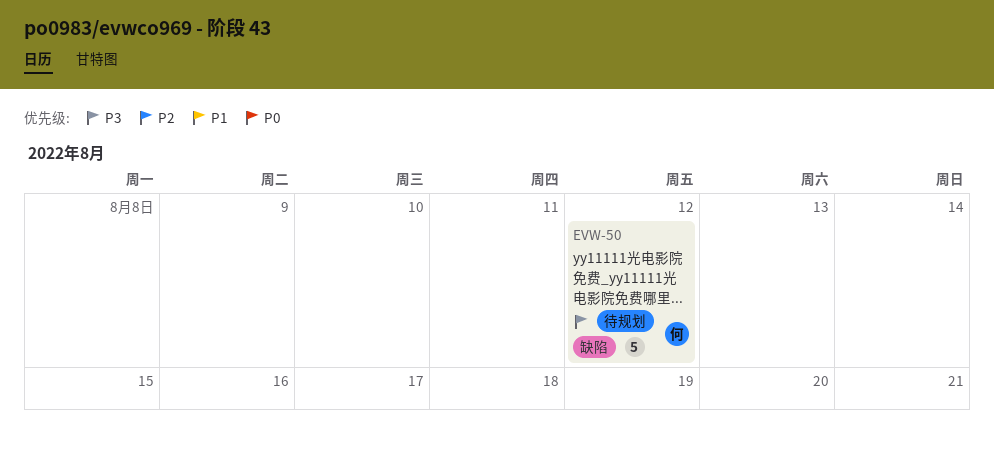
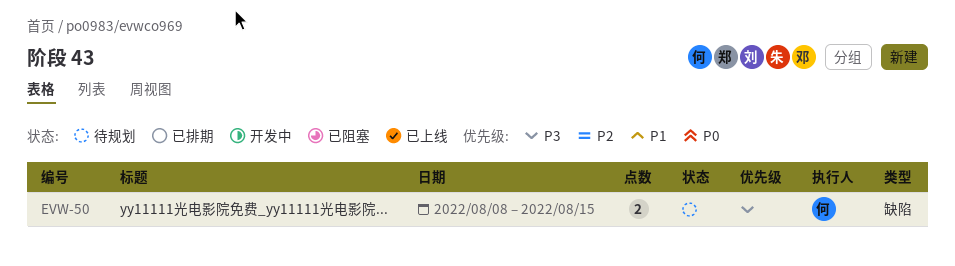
EVW-50, estimate: 5 -> 2
EVW-50, due: Aug 12 -> Aug 15

